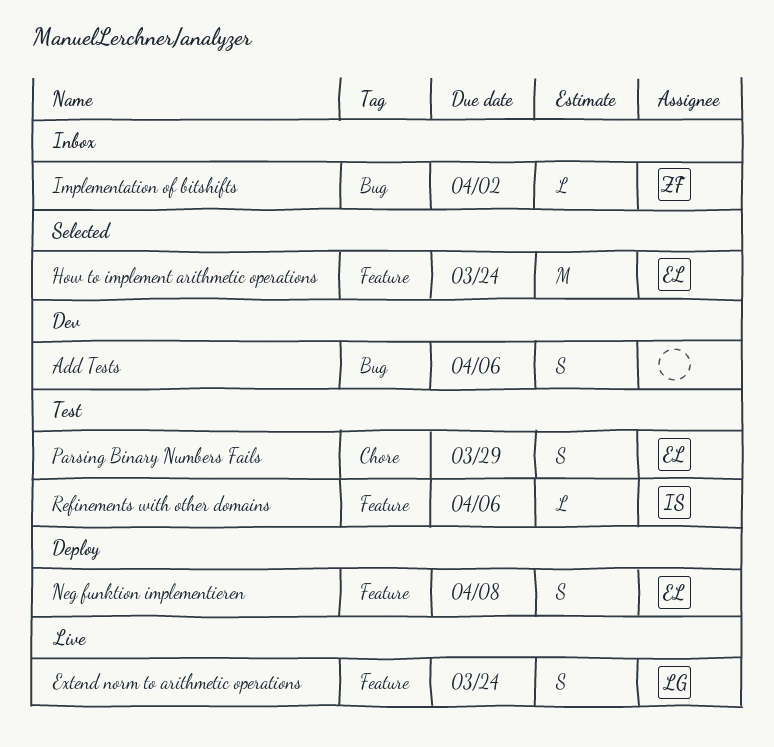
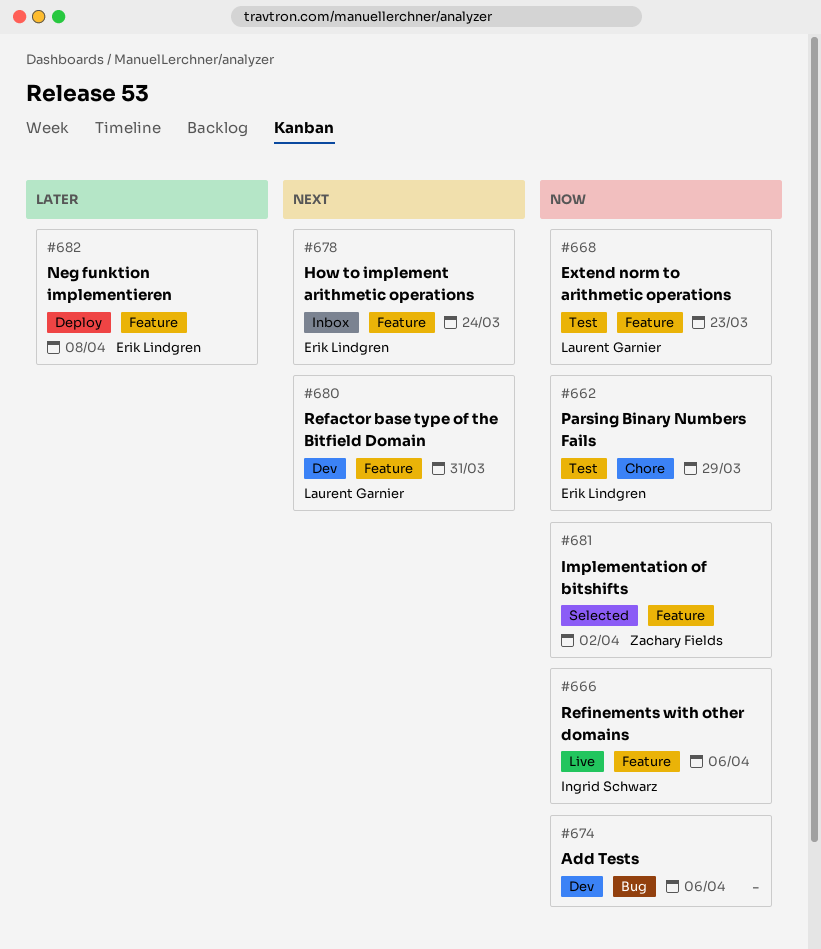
Extend norm to arithmetic operations, status: Live -> Test
Extend norm to arithmetic operations, due: Mar 24 -> Mar 23
How to implement arithmetic operations, status: Selected -> Inbox
Implementation of bitshifts, status: Inbox -> Selected
Implementation of bitshifts, label: Bug -> Feature
Refactor base type of the Bitfield Domain: none -> present
Refinements with other domains, status: Test -> Live

